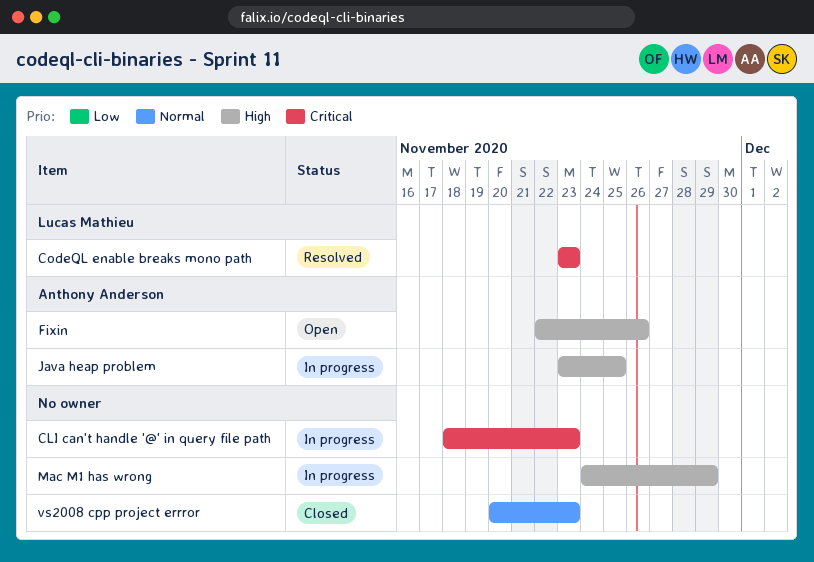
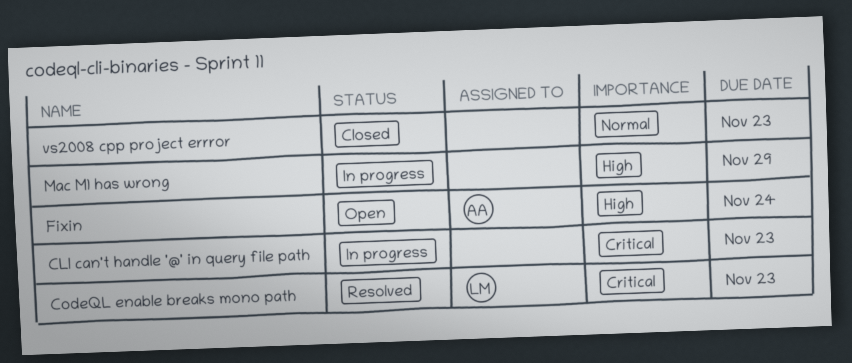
Fixin, due: Nov 26 -> Nov 24
Java heap problem: present -> none

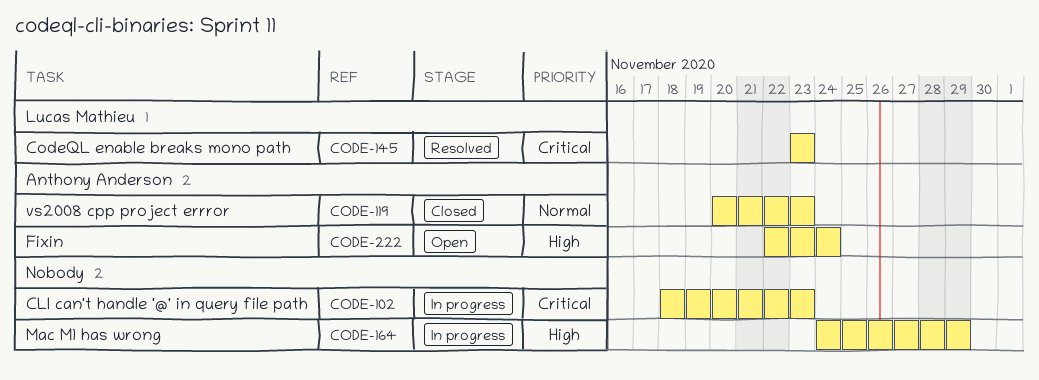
vs2008 cpp project errror, owner: none -> Anthony Anderson

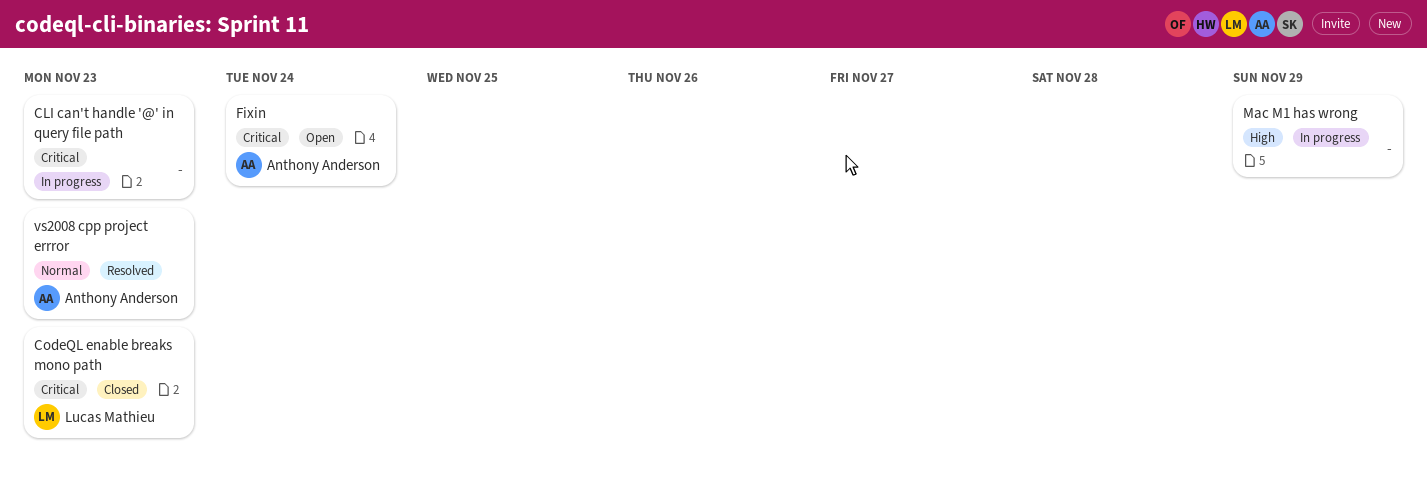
CodeQL enable breaks mono path, status: Resolved -> Closed
Fixin, priority: High -> Critical
vs2008 cpp project errror, status: Closed -> Resolved

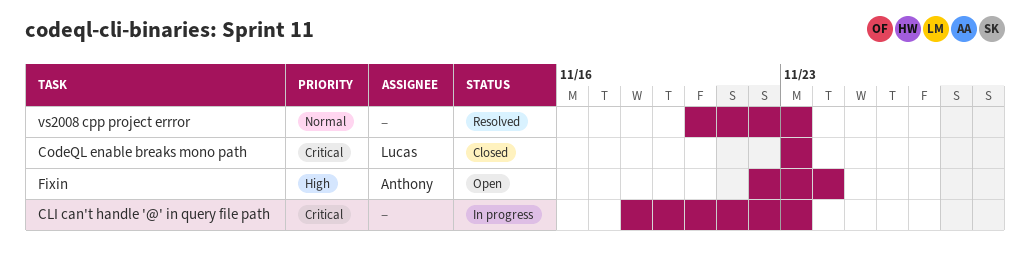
Fixin, priority: Critical -> High
Mac M1 has wrong: present -> none
vs2008 cpp project errror, owner: Anthony Anderson -> none

